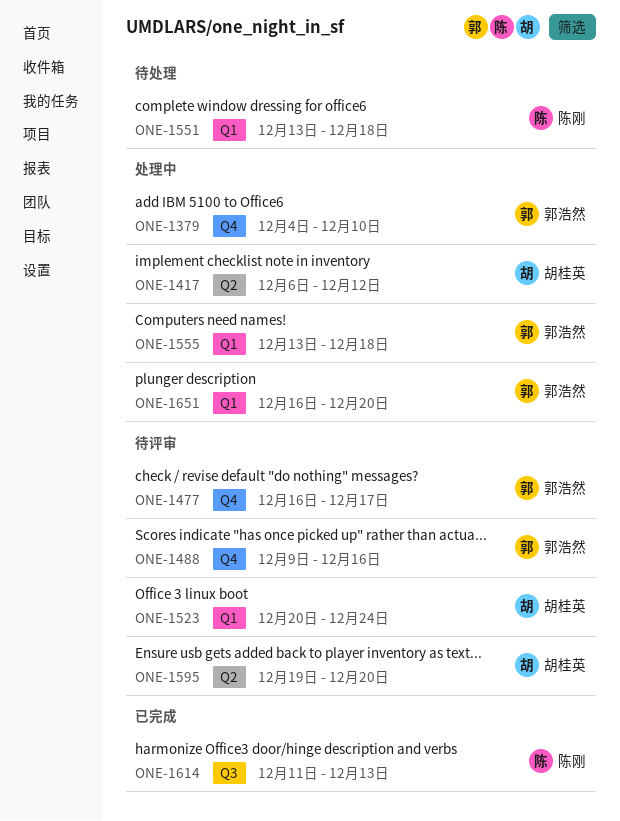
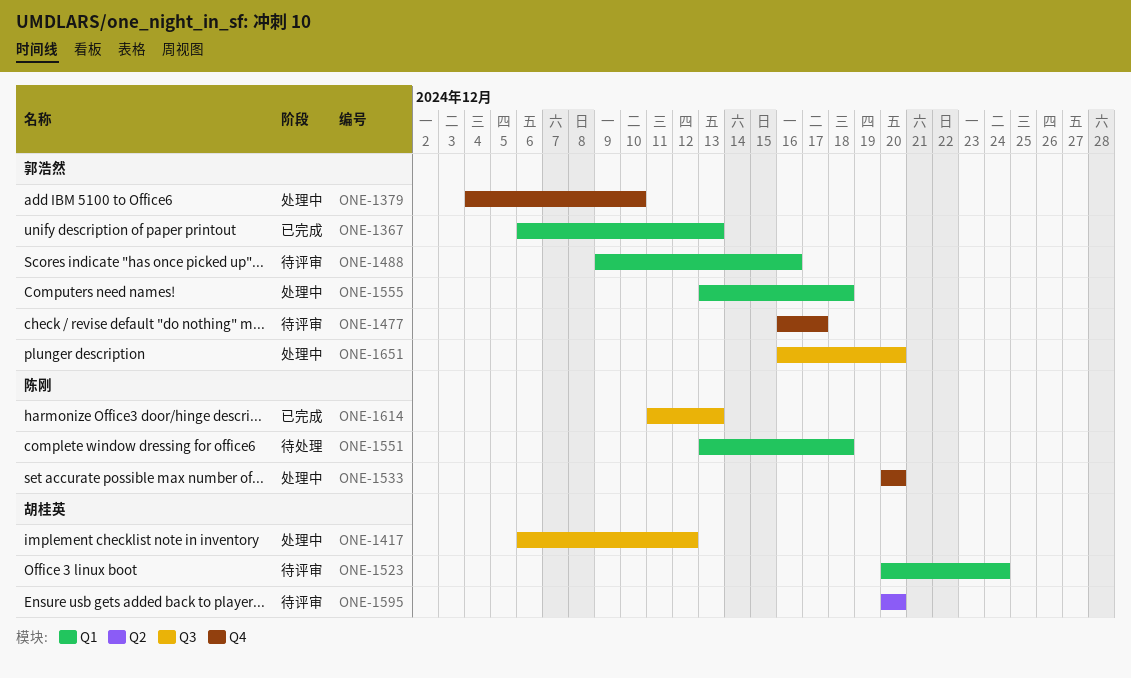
ONE-1367: none -> present
ONE-1417, label: Q2 -> Q3
ONE-1488, label: Q4 -> Q1
ONE-1533: none -> present
ONE-1595, start: Dec 19 -> Dec 20
ONE-1651, label: Q1 -> Q3

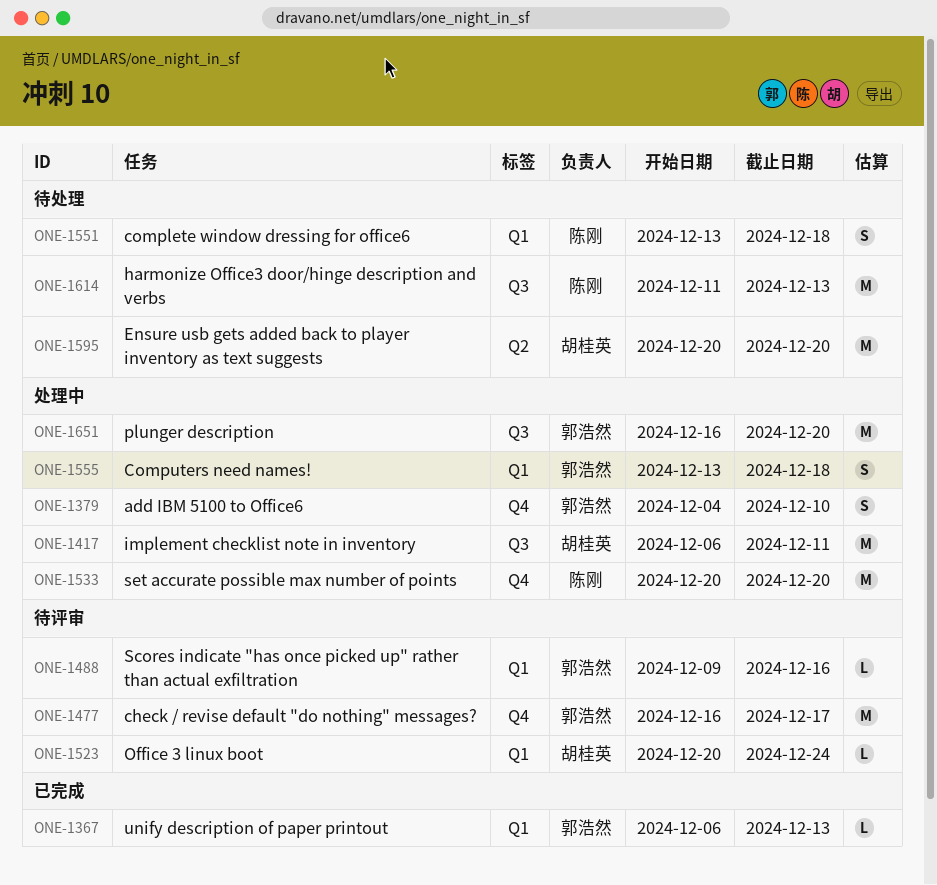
ONE-1417, due: Dec 12 -> Dec 11
ONE-1595, status: 待评审 -> 待处理
ONE-1614, status: 已完成 -> 待处理

